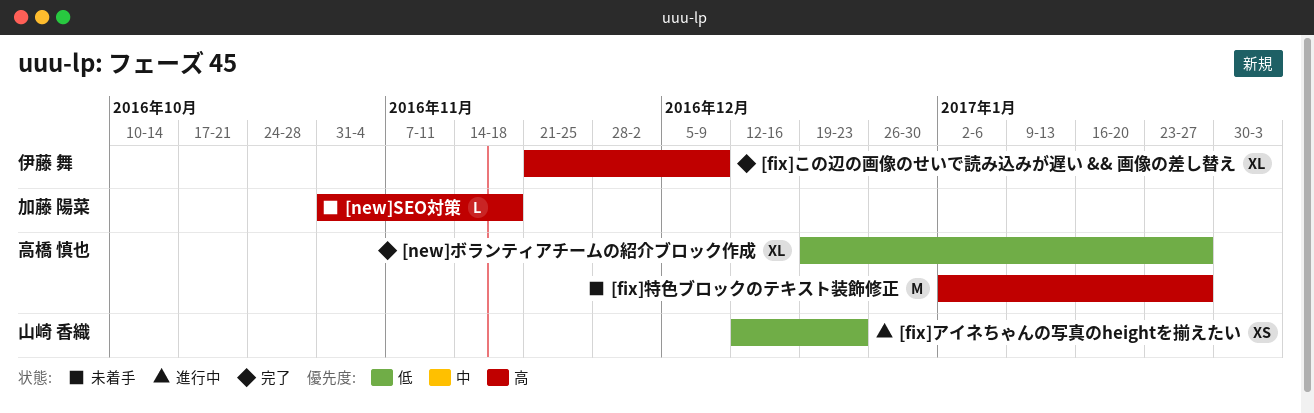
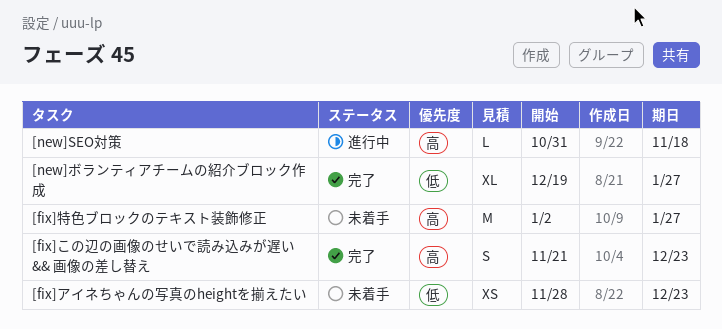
[fix]この辺の画像のせいで読み込みが遅い && 画像の差し替え, estimate: XL -> S
[fix]この辺の画像のせいで読み込みが遅い && 画像の差し替え, due: Dec 9 -> Dec 23
[fix]アイネちゃんの写真のheightを揃えたい, status: 進行中 -> 未着手
[fix]アイネちゃんの写真のheightを揃えたい, start: Dec 12 -> Nov 28
[new]SEO対策, status: 未着手 -> 進行中

